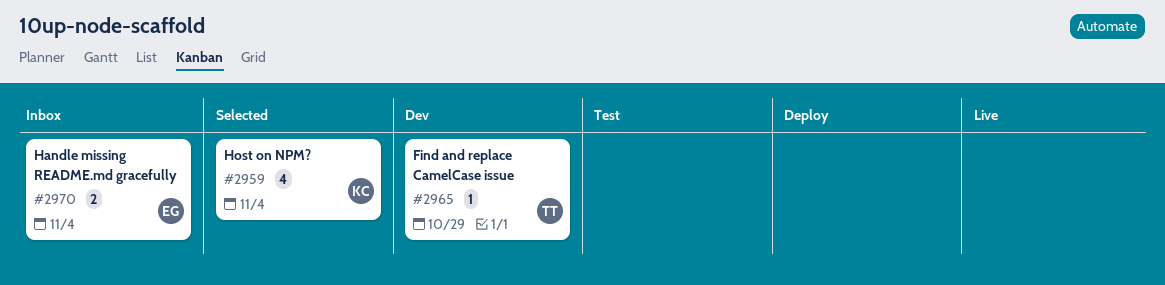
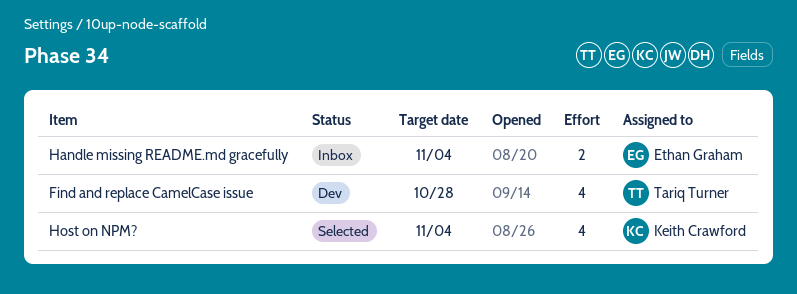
Find and replace CamelCase issue, estimate: 1 -> 4
Find and replace CamelCase issue, due: Oct 29 -> Oct 28

